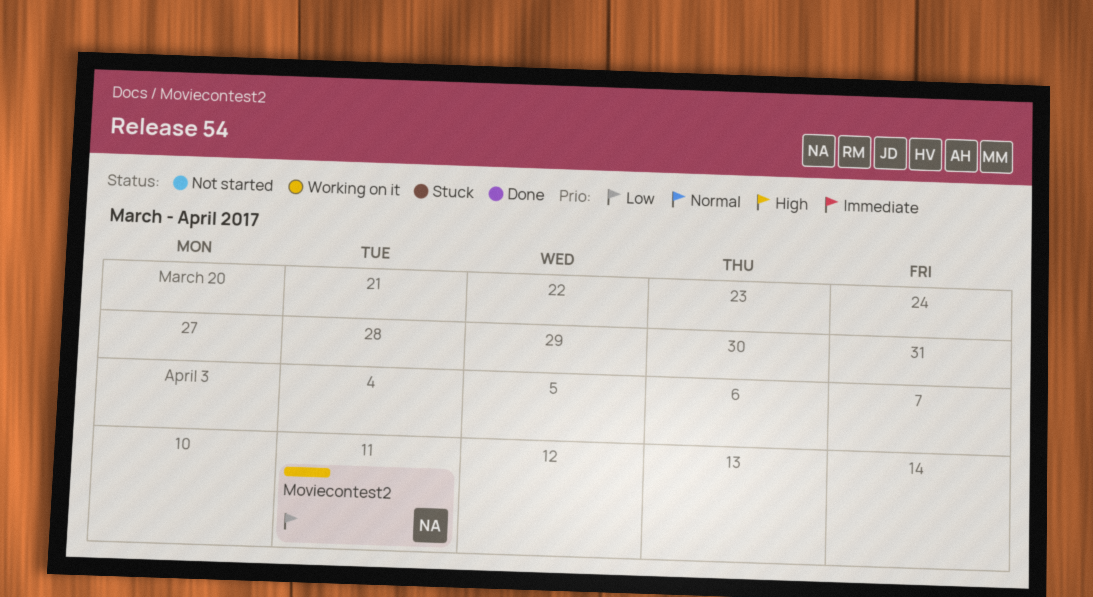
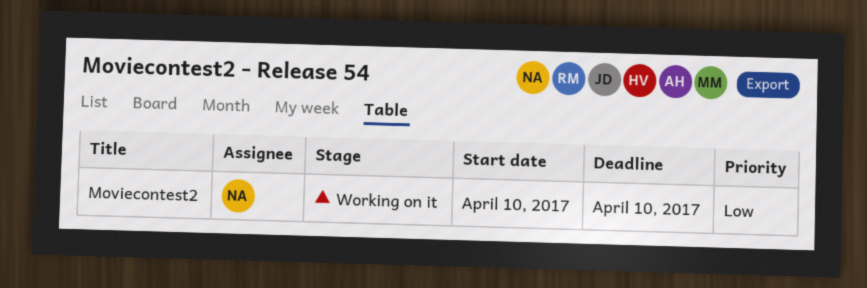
Moviecontest2, due: Apr 11 -> Apr 10

